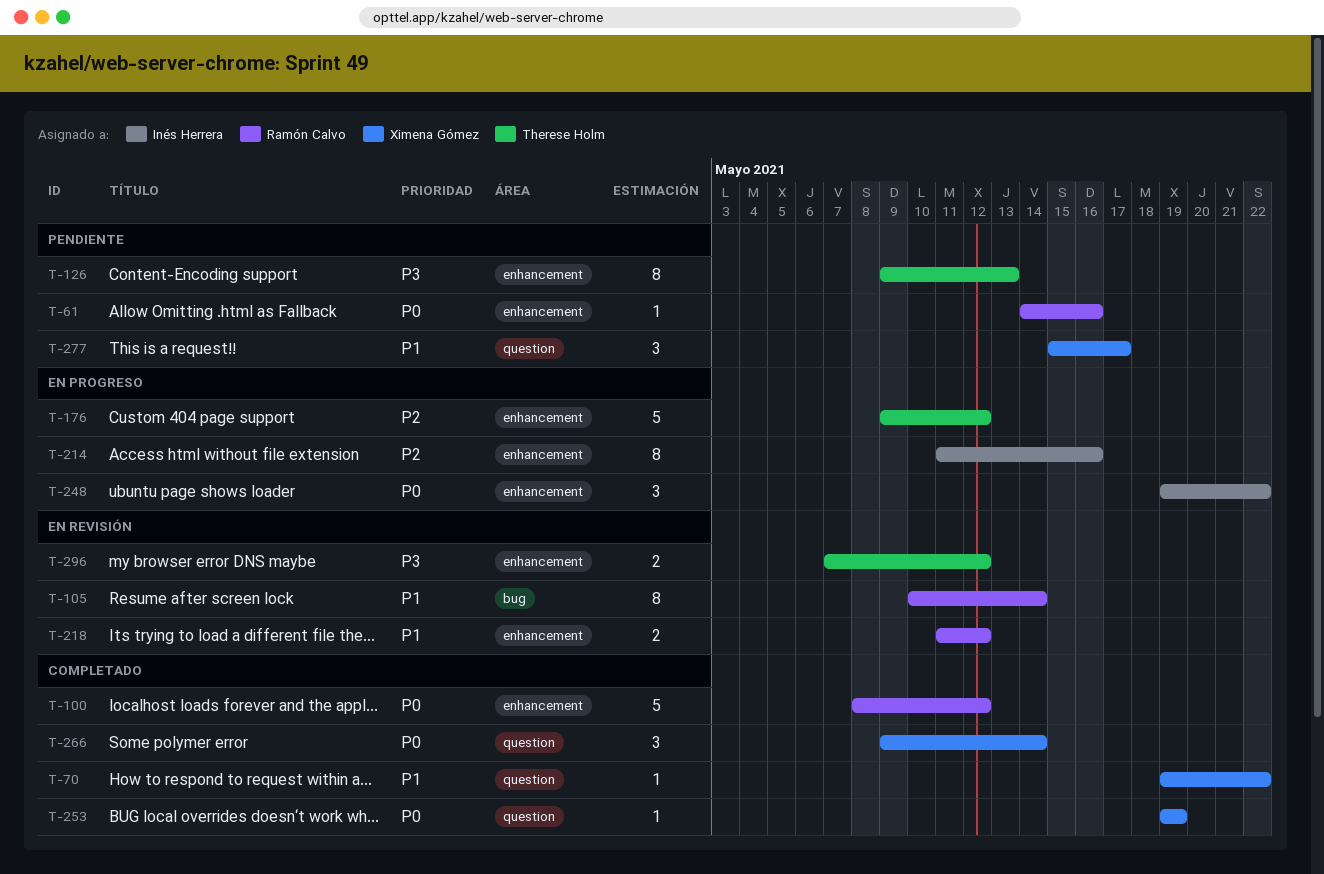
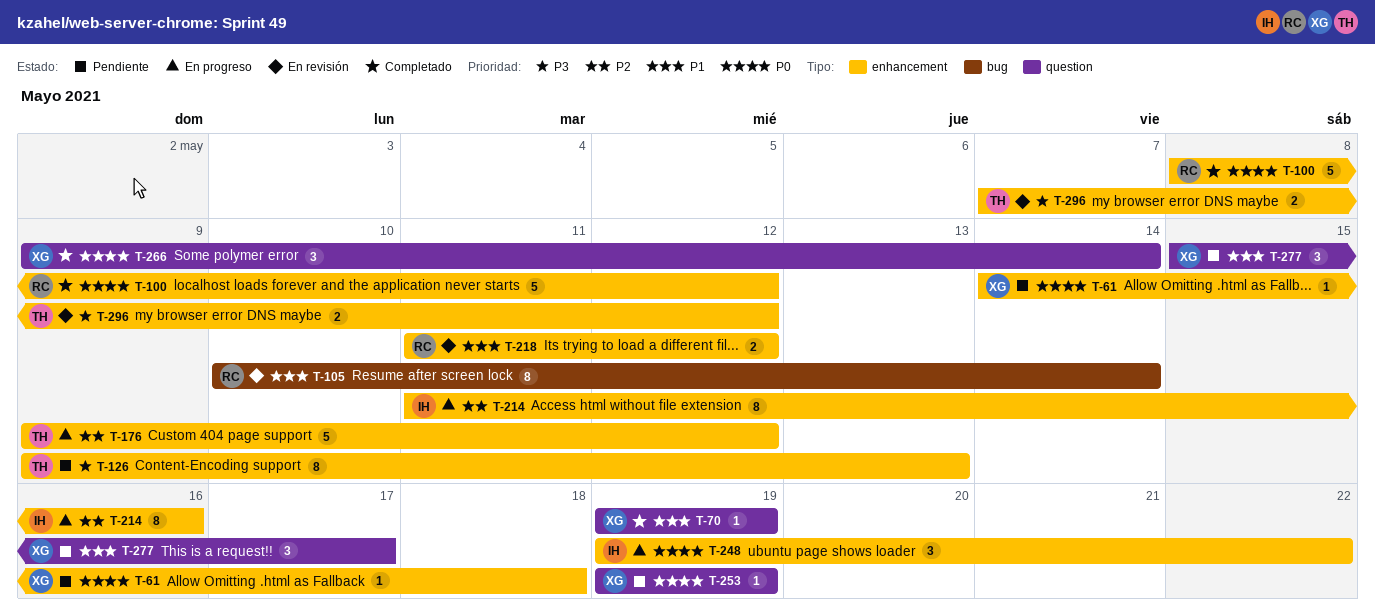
T-61, owner: Ramón Calvo -> Ximena Gómez
T-61, due: May 16 -> May 18
T-70, due: May 22 -> May 19
T-253, status: Completado -> Pendiente

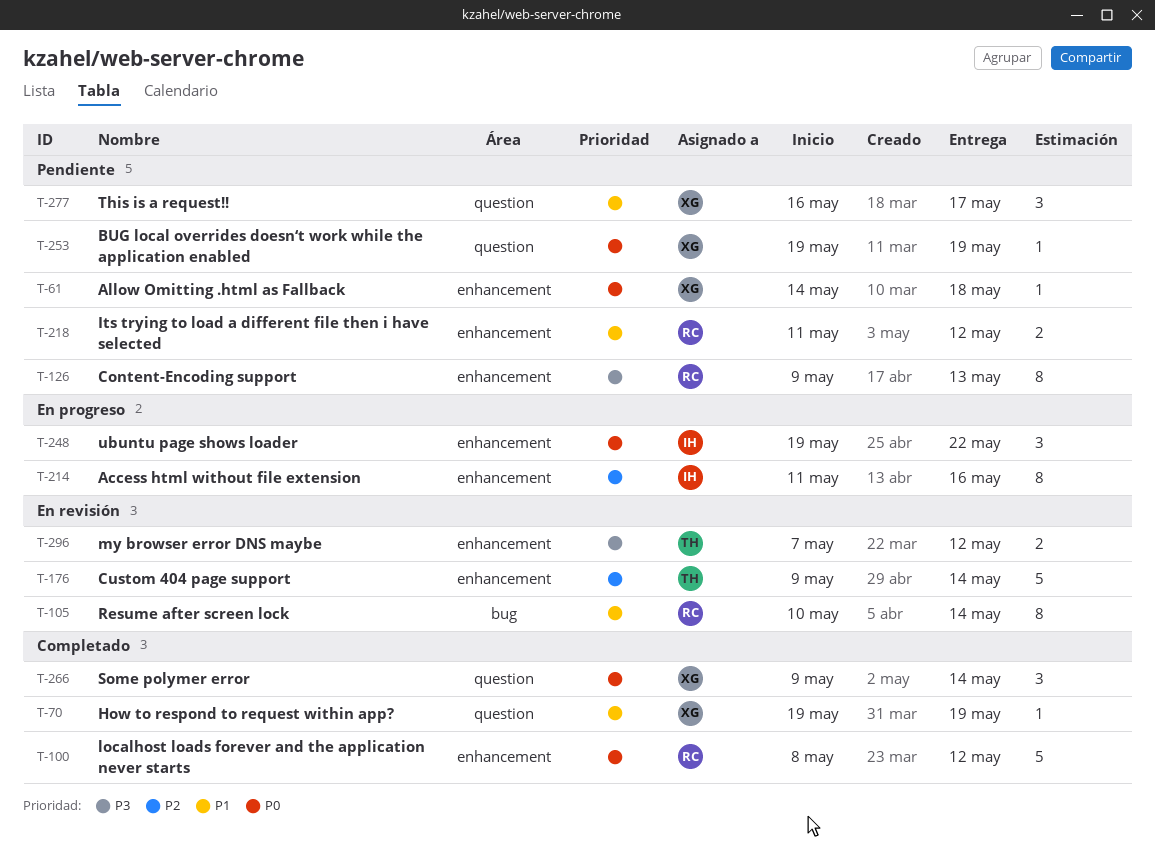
T-126, owner: TH -> RC
T-176, status: En progreso -> En revisión
T-176, due: May 12 -> May 14
T-218, status: En revisión -> Pendiente
T-277, start: May 15 -> May 16

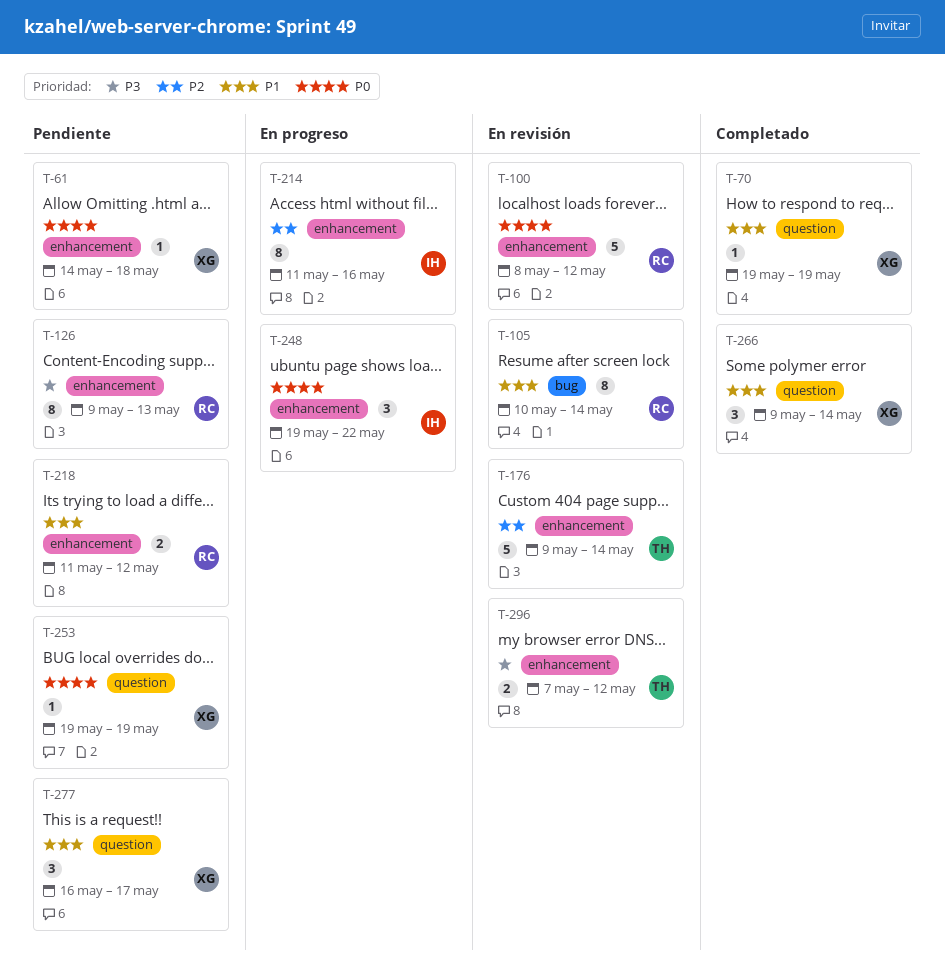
T-100, status: Completado -> En revisión
T-266, priority: P0 -> P1

